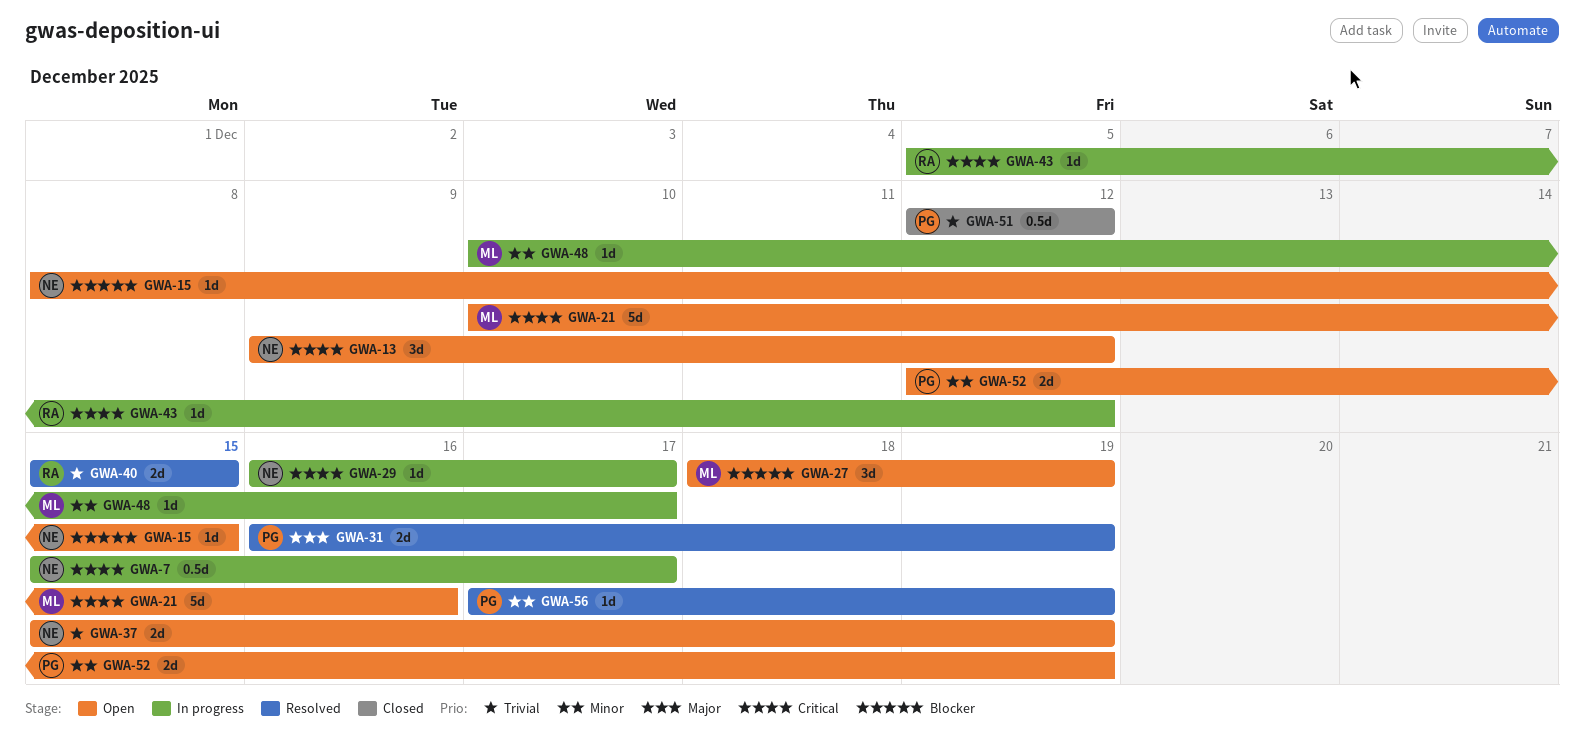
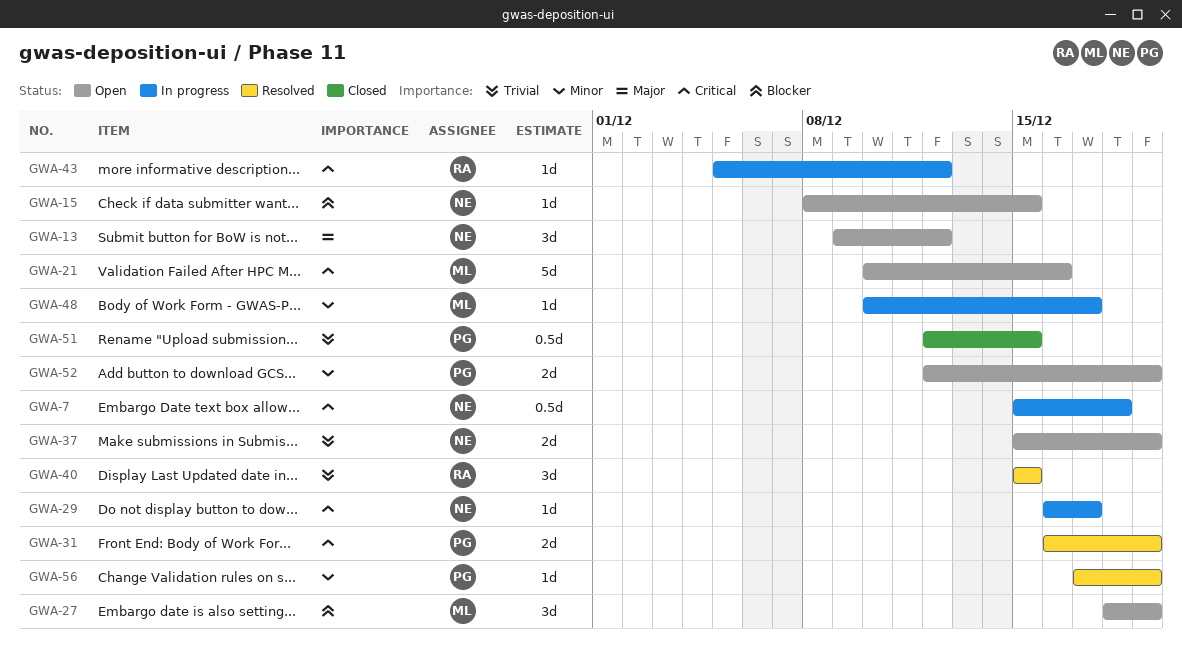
GWA-7, due: Dec 17 -> Dec 18
GWA-13, priority: Critical -> Major
GWA-31, priority: Major -> Critical
GWA-40, estimate: 2d -> 3d
GWA-51, due: Dec 12 -> Dec 15

